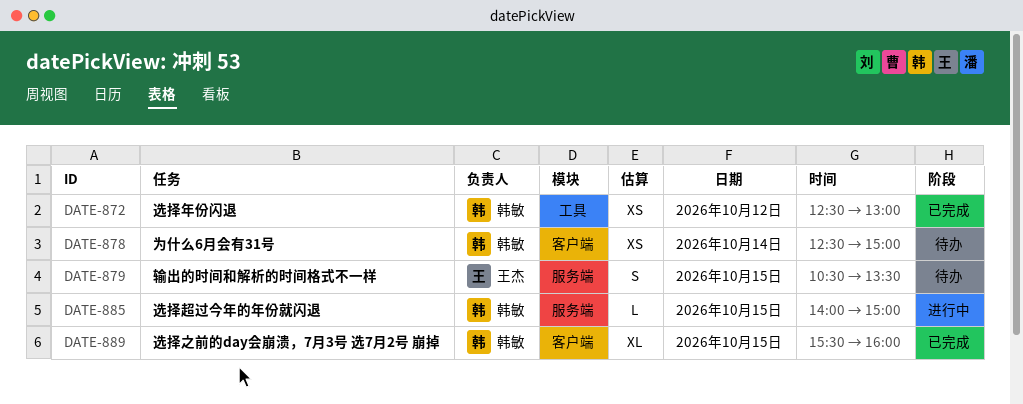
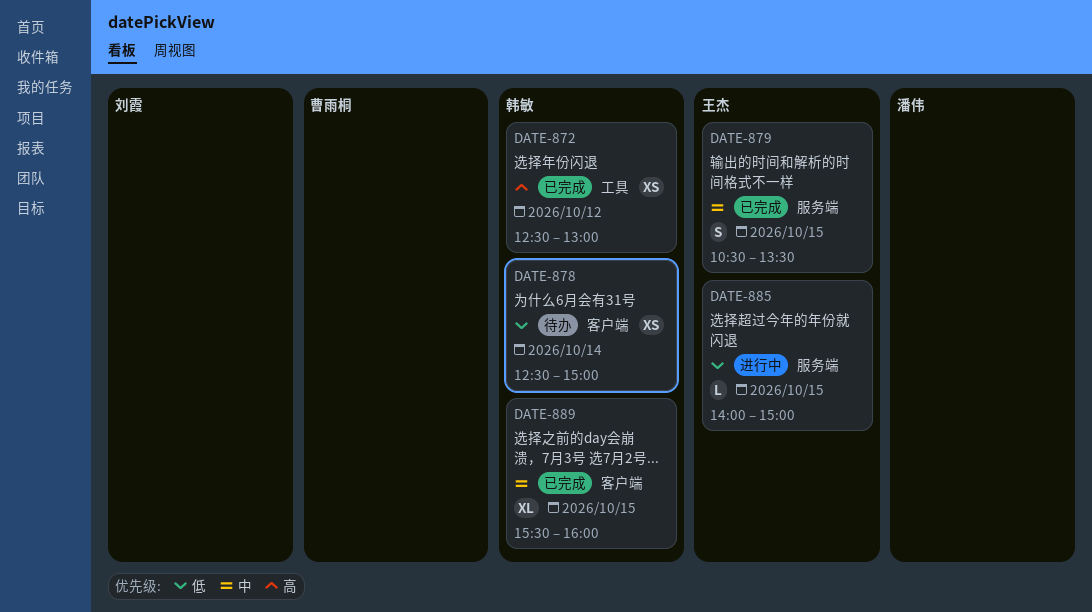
DATE-879, status: 待办 -> 已完成
DATE-885, owner: 韩敏 -> 王杰

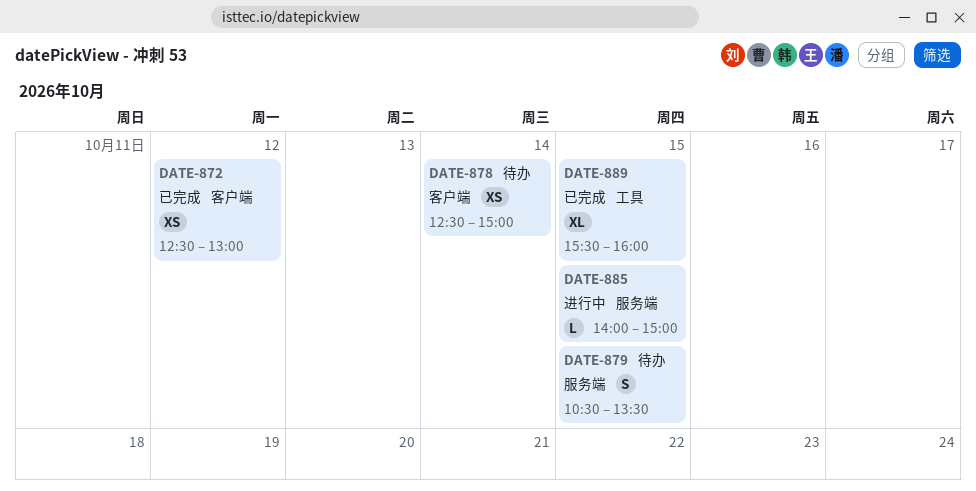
DATE-872, label: 工具 -> 客户端
DATE-879, status: 已完成 -> 待办
DATE-889, label: 客户端 -> 工具

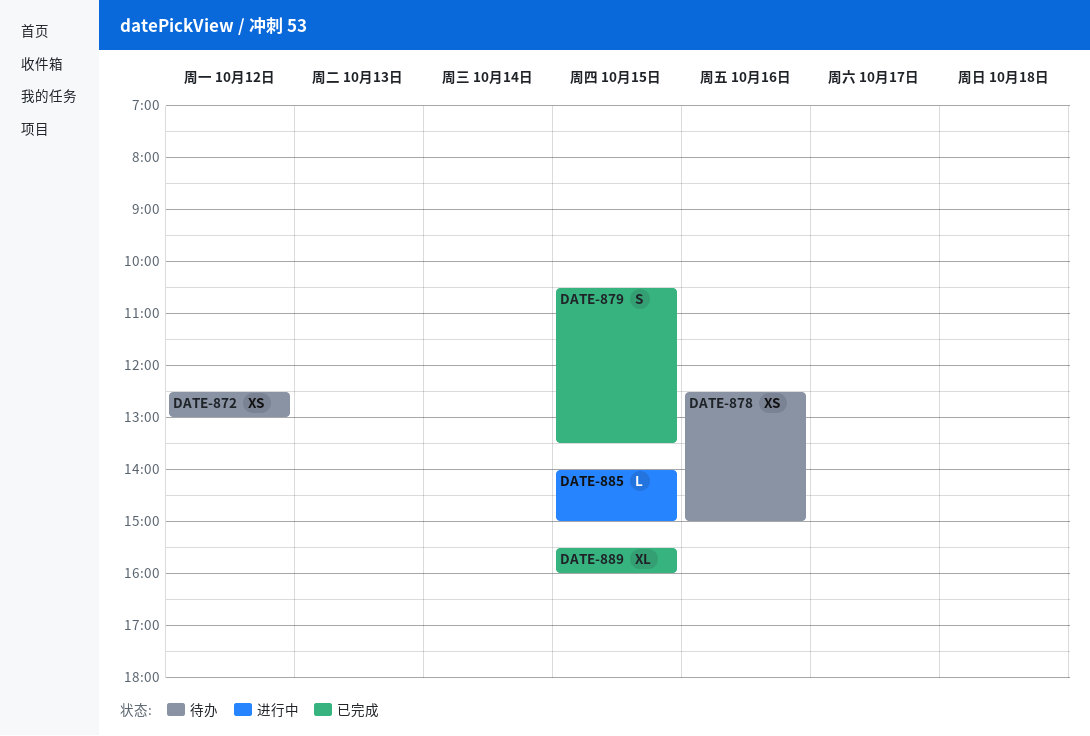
DATE-872, status: 已完成 -> 待办
DATE-878, day: Oct 14 -> Oct 16
DATE-879, status: 待办 -> 已完成

